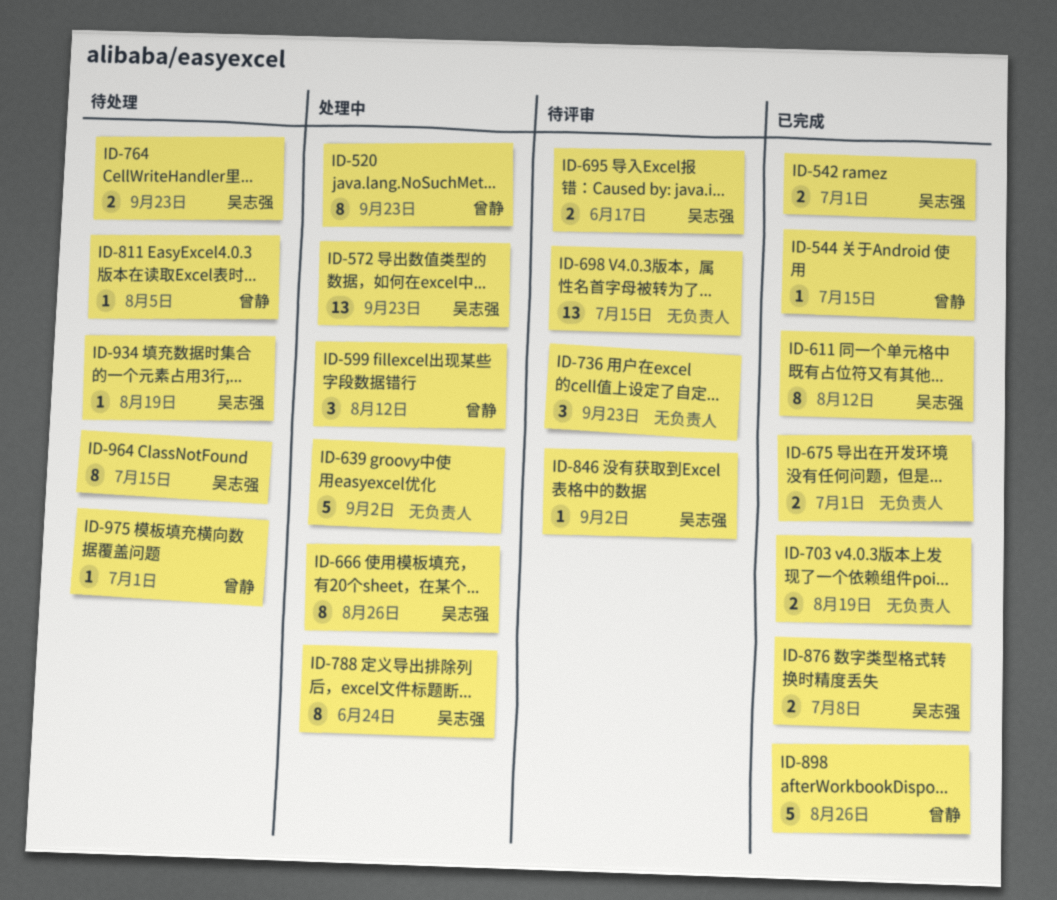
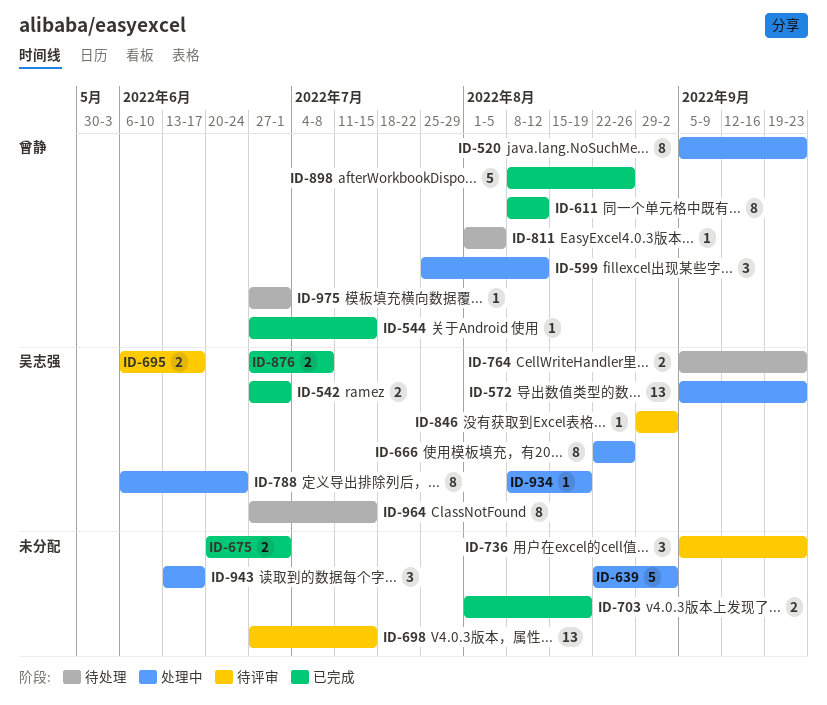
ID-611, owner: 吴志强 -> 曾静
ID-934, status: 待处理 -> 处理中
ID-943: none -> present

